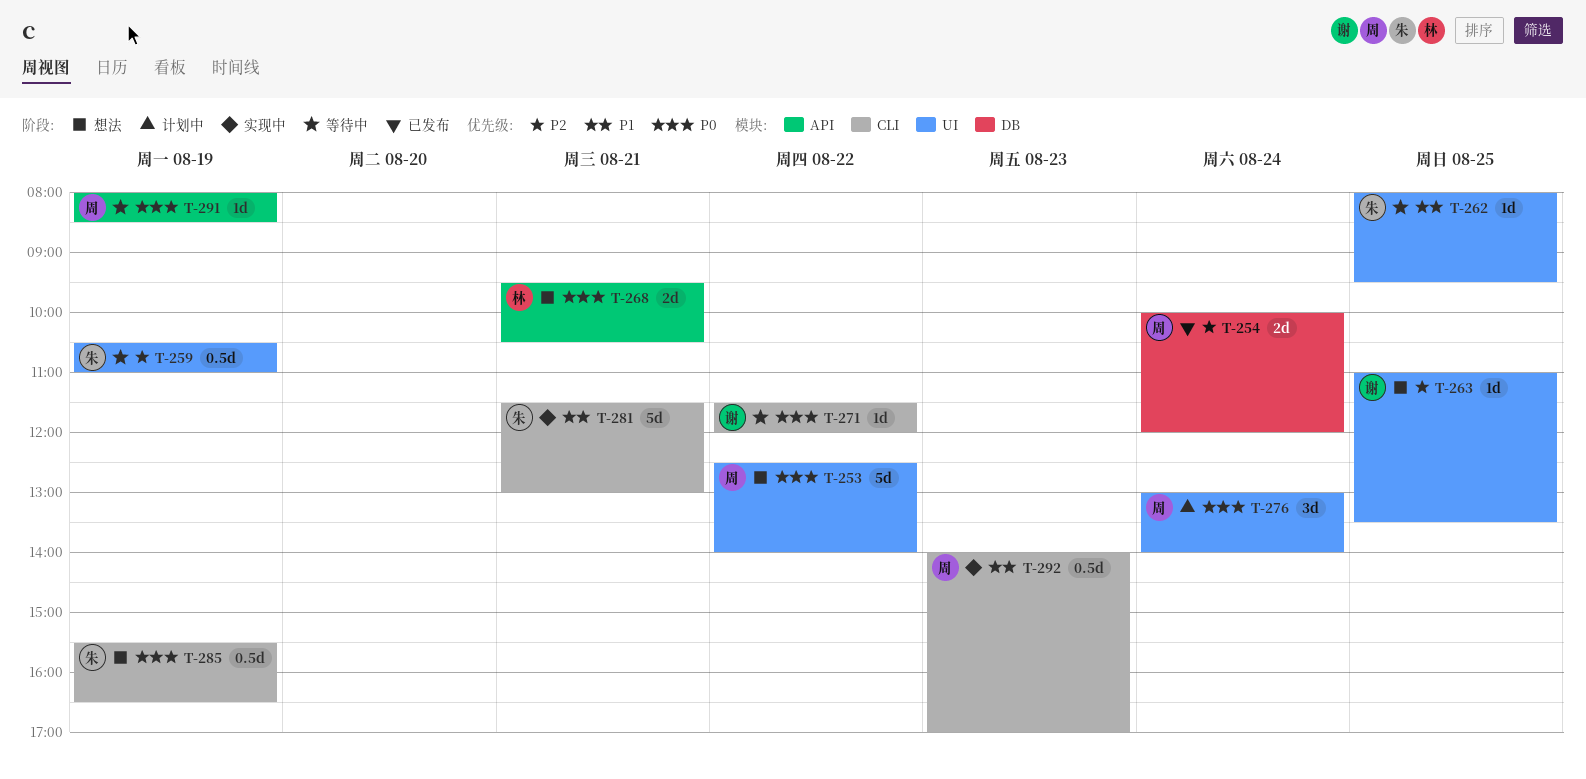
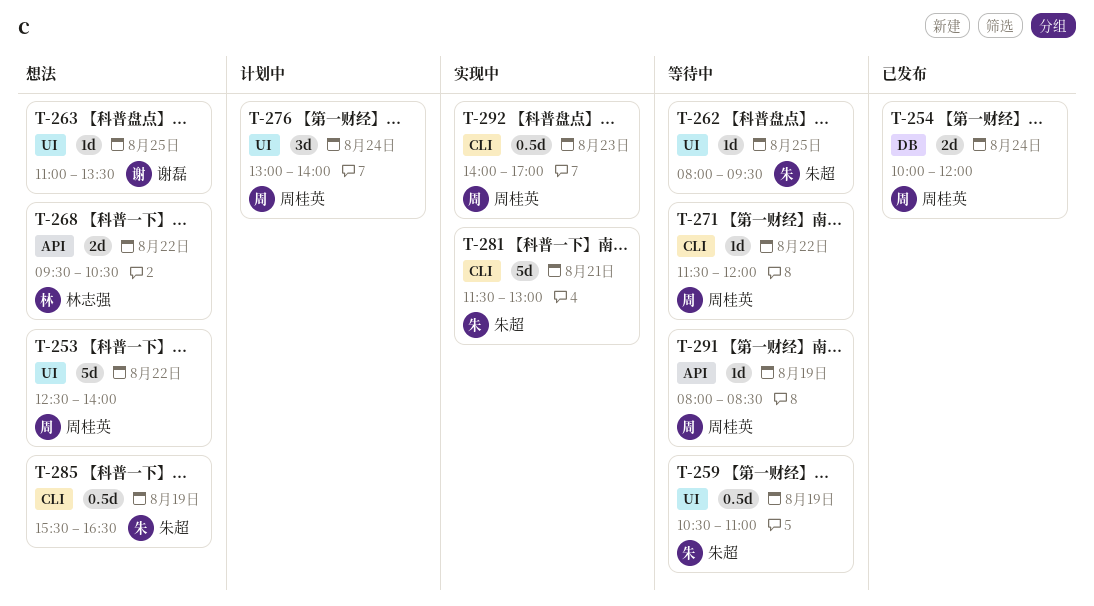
T-268, day: Aug 21 -> Aug 22
T-271, owner: 谢磊 -> 周桂英

